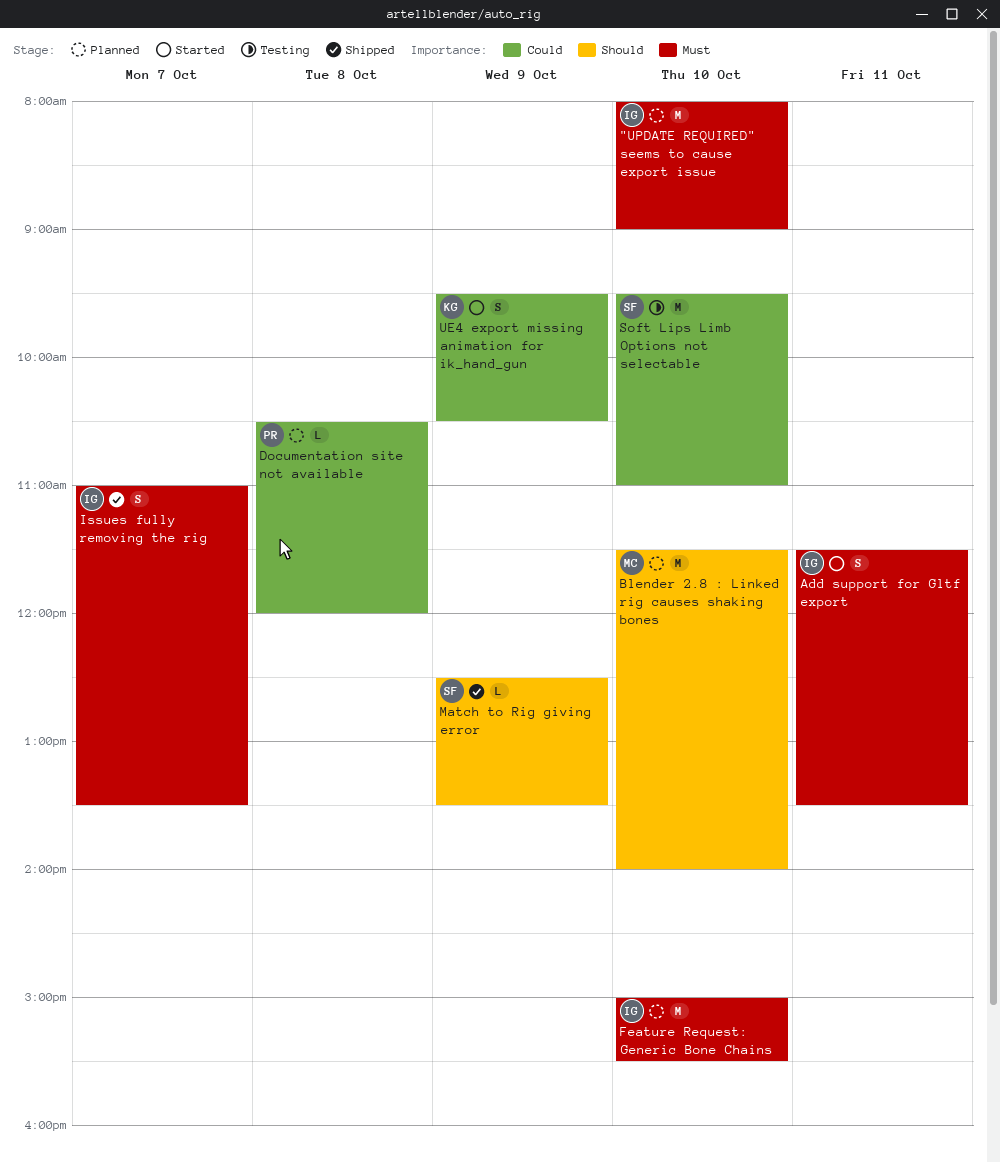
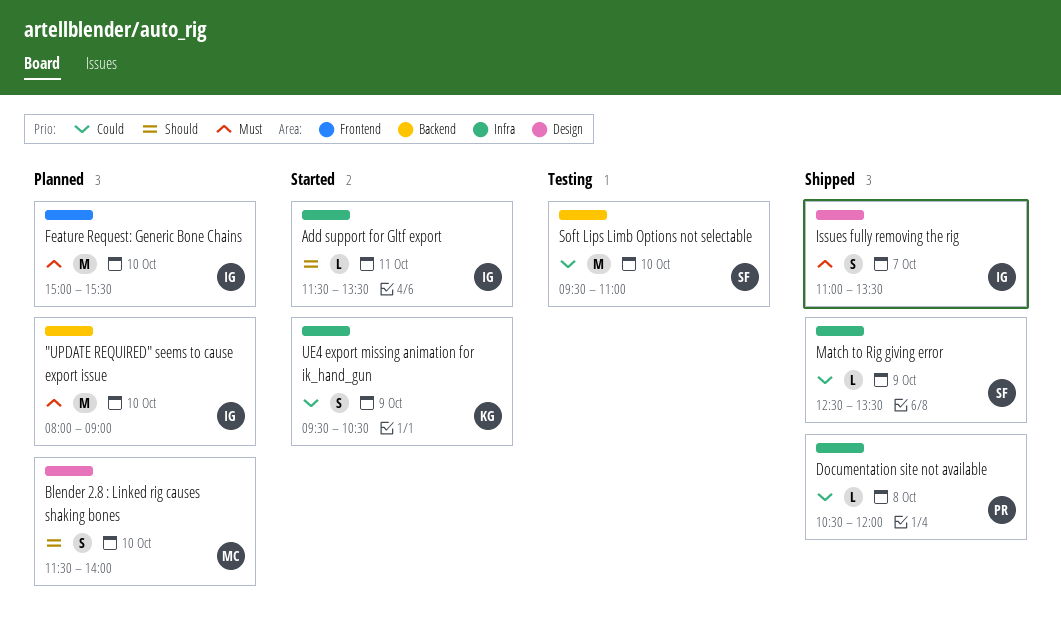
Add support for Gltf export, priority: Must -> Should
Add support for Gltf export, estimate: S -> L
Blender 2.8 : Linked rig causes shaking bones, estimate: M -> S
Documentation site not available, status: Planned -> Shipped
Match to Rig giving error, priority: Should -> Could

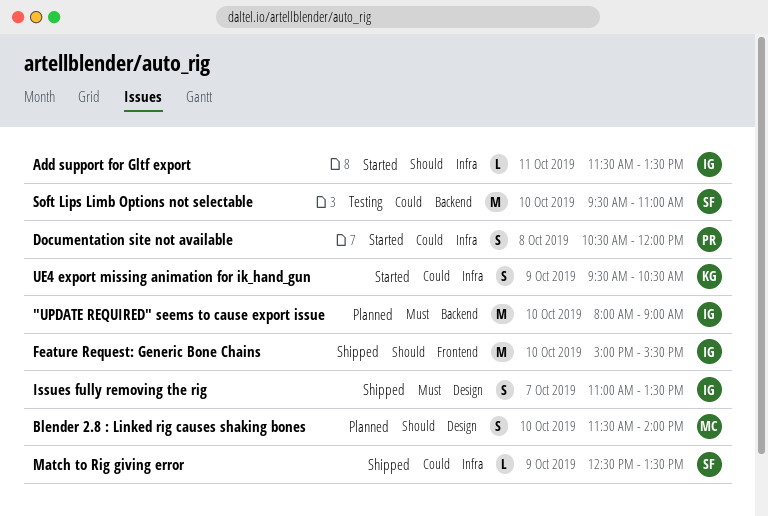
Documentation site not available, status: Shipped -> Started
Documentation site not available, estimate: L -> S
Feature Request: Generic Bone Chains, status: Planned -> Shipped
Feature Request: Generic Bone Chains, priority: Must -> Should

